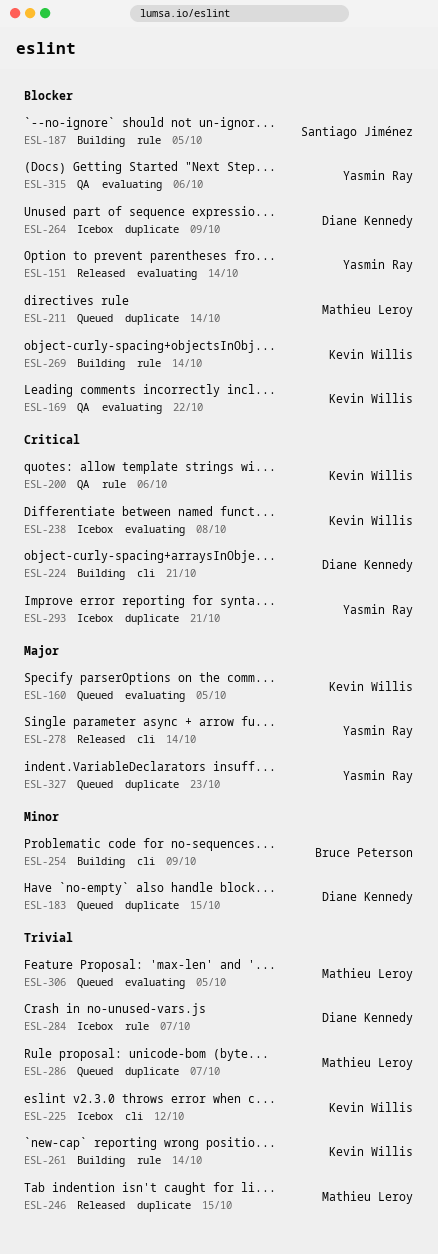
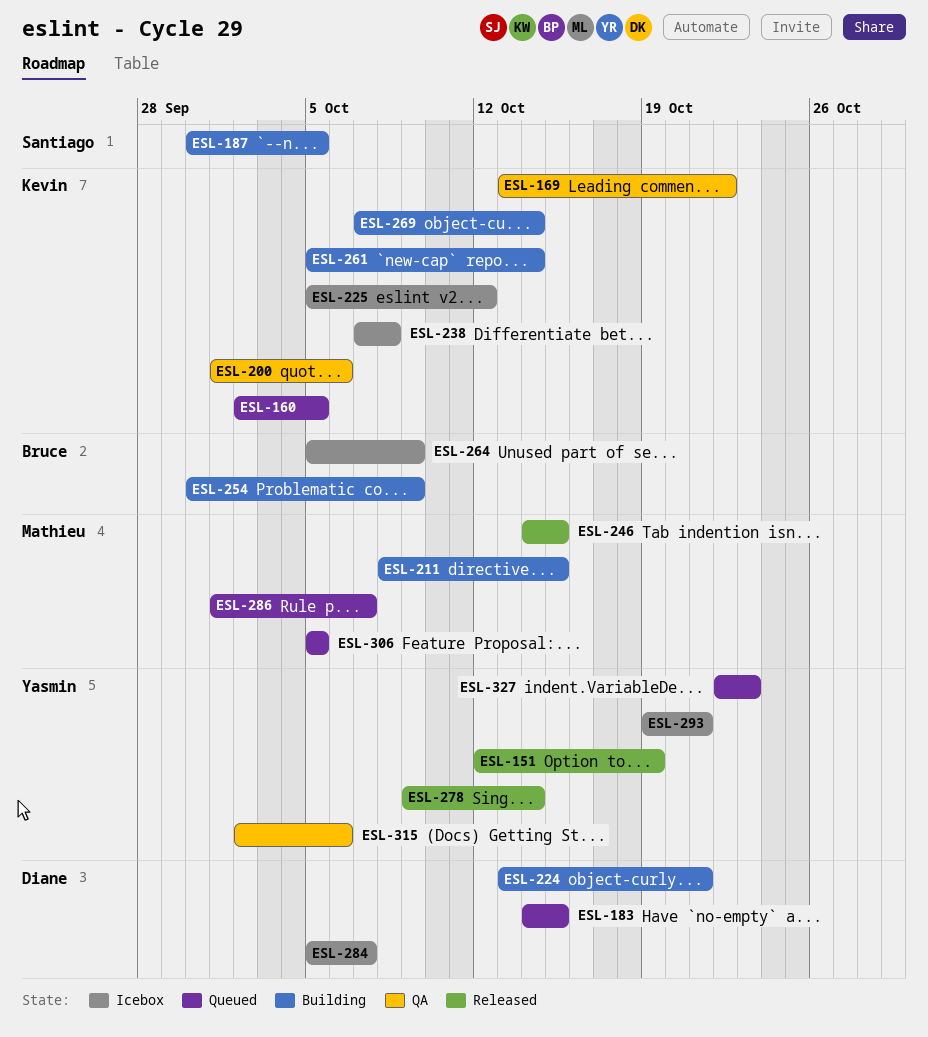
ESL-151, due: Oct 14 -> Oct 19
ESL-211, status: Queued -> Building
ESL-211, due: Oct 14 -> Oct 15
ESL-264, owner: Diane Kennedy -> Bruce Peterson

